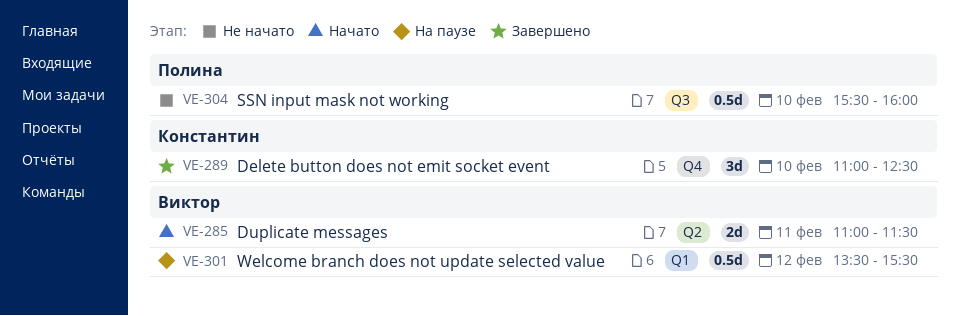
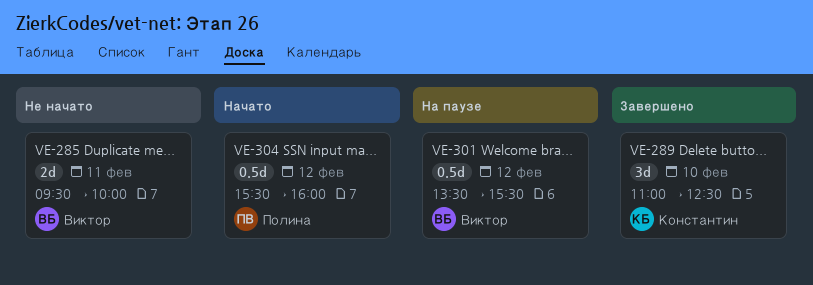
VE-285, status: Начато -> Не начато
VE-285, begins: 11:00 -> 09:30
VE-285, ends: 11:30 -> 10:00
VE-304, status: Не начато -> Начато
VE-304, day: Feb 10 -> Feb 12

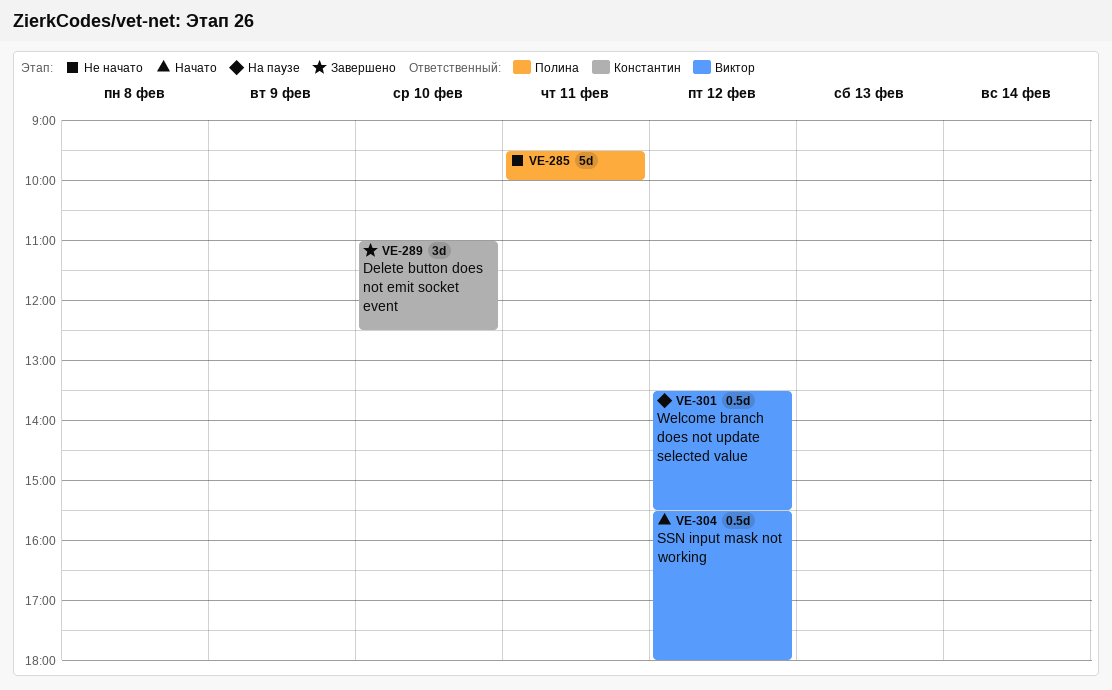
VE-285, owner: Виктор -> Полина
VE-285, estimate: 2d -> 5d
VE-304, owner: Полина -> Виктор
VE-304, ends: 16:00 -> 18:00

